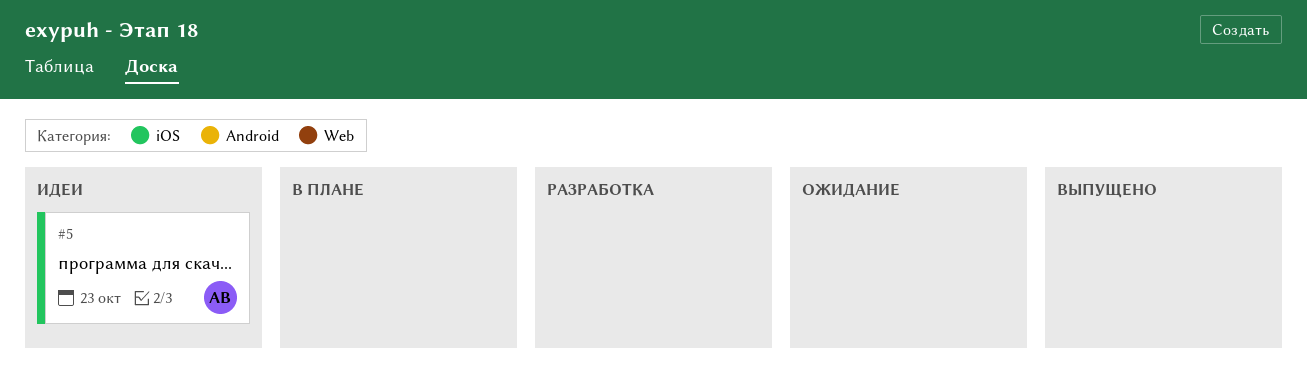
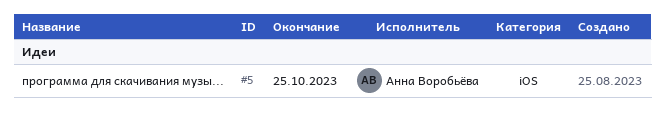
#5, due: Oct 23 -> Oct 25

